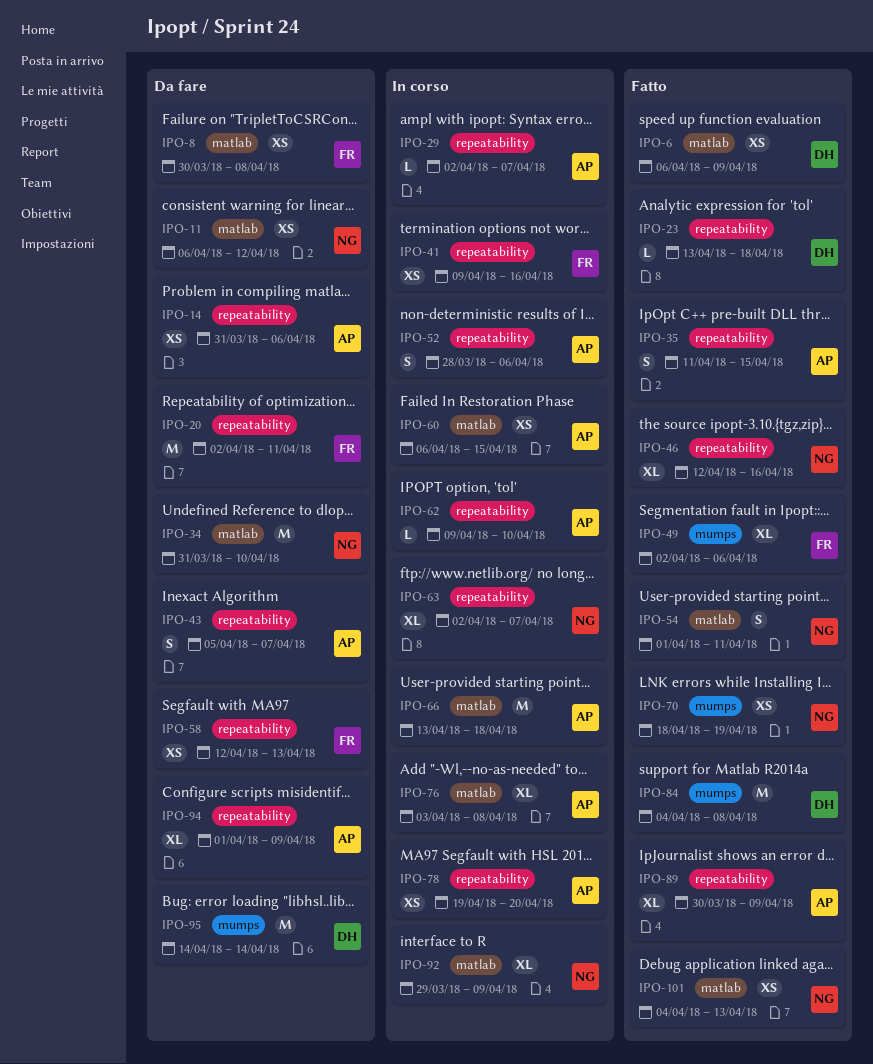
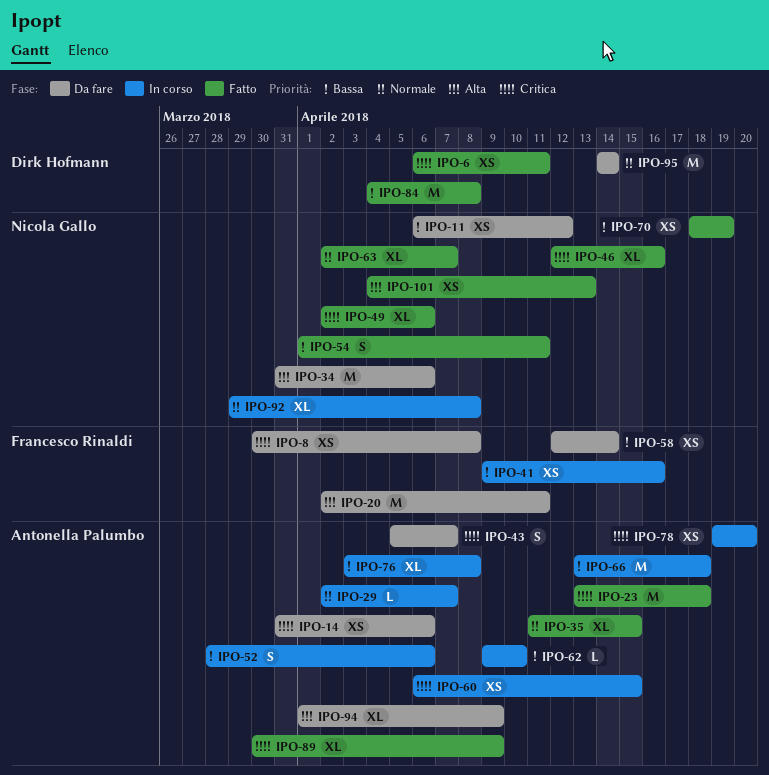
IPO-6, due: Apr 9 -> Apr 11
IPO-23, owner: Dirk Hofmann -> Antonella Palumbo
IPO-23, estimate: L -> M
IPO-34, due: Apr 10 -> Apr 6
IPO-35, estimate: S -> XL
IPO-49, owner: Francesco Rinaldi -> Nicola Gallo
IPO-58, due: Apr 13 -> Apr 14
IPO-63, status: In corso -> Fatto
IPO-92, due: Apr 9 -> Apr 8

